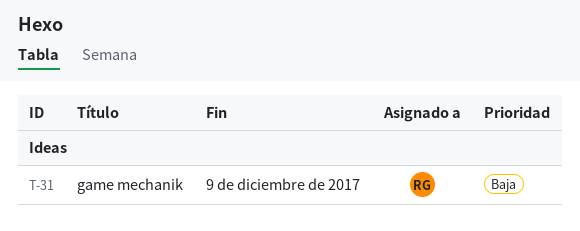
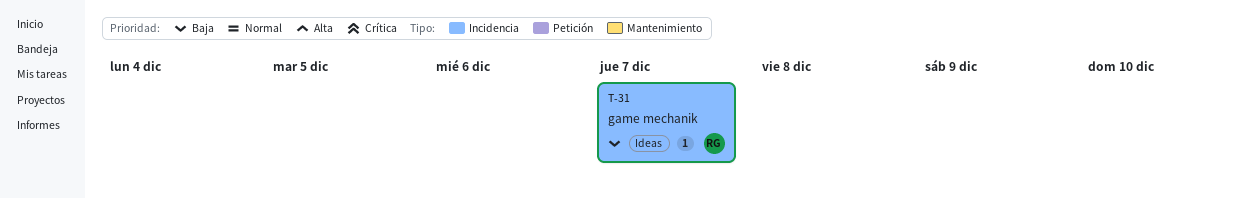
T-31, due: Dec 9 -> Dec 7

